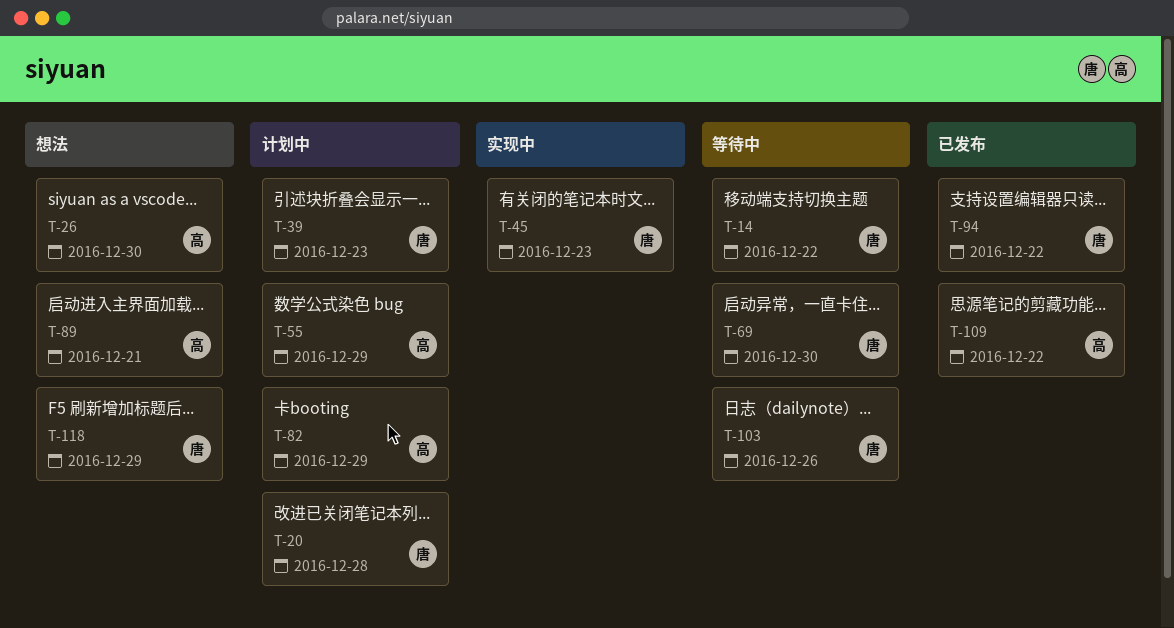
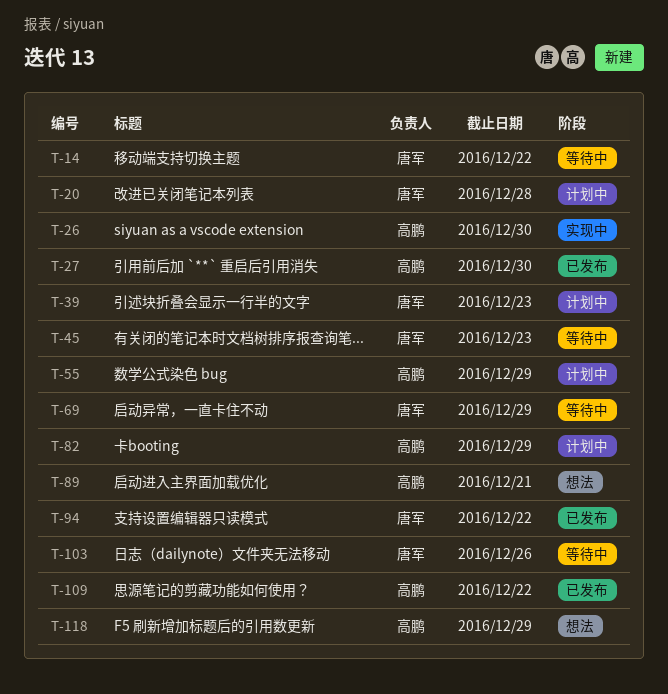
T-26, status: 想法 -> 实现中
T-27: none -> present
T-45, status: 实现中 -> 等待中
T-69, due: Dec 30 -> Dec 29
T-118, owner: 唐军 -> 高鹏

